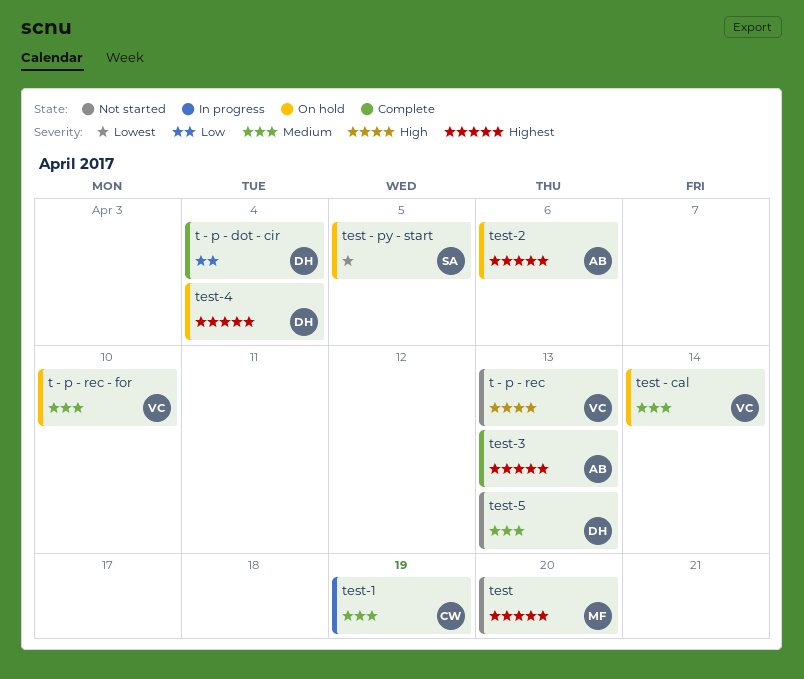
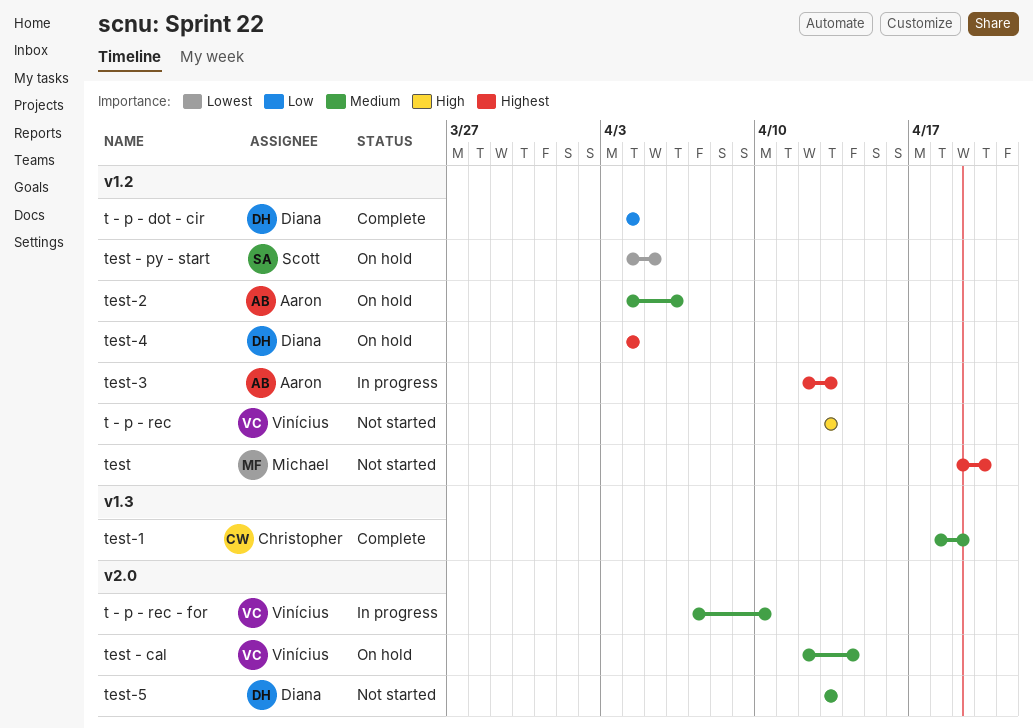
t - p - rec - for, status: On hold -> In progress
test-1, status: In progress -> Complete
test-2, priority: Highest -> Medium
test-3, status: Complete -> In progress

